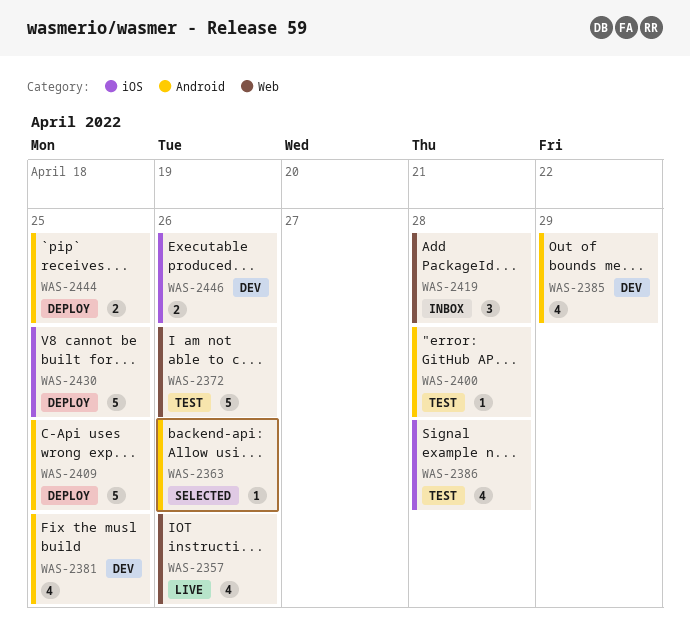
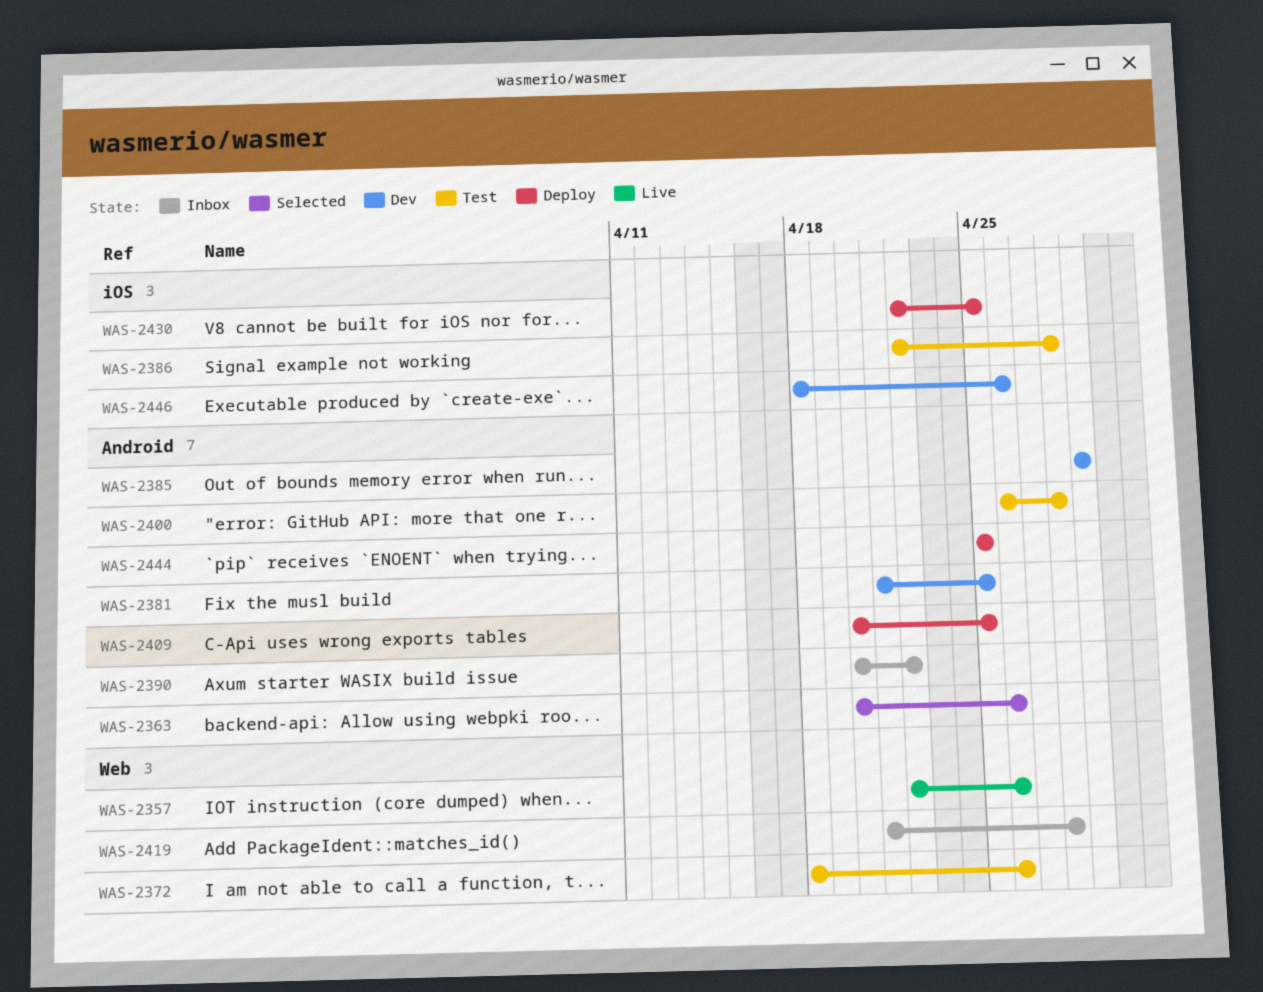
WAS-2390: none -> present

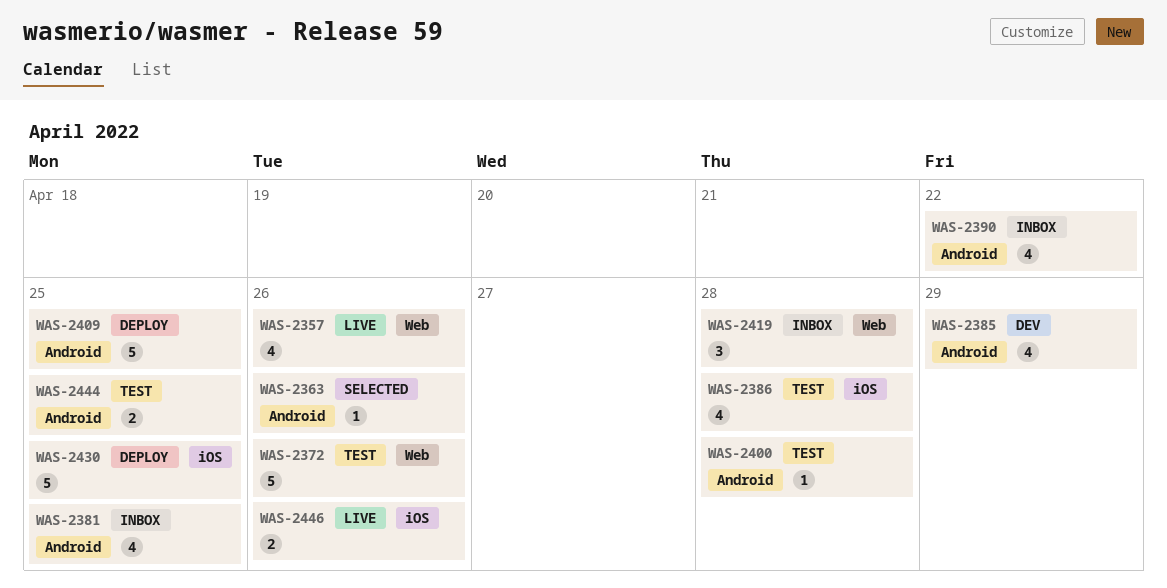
WAS-2381, status: Dev -> Inbox
WAS-2444, status: Deploy -> Test
WAS-2446, status: Dev -> Live

